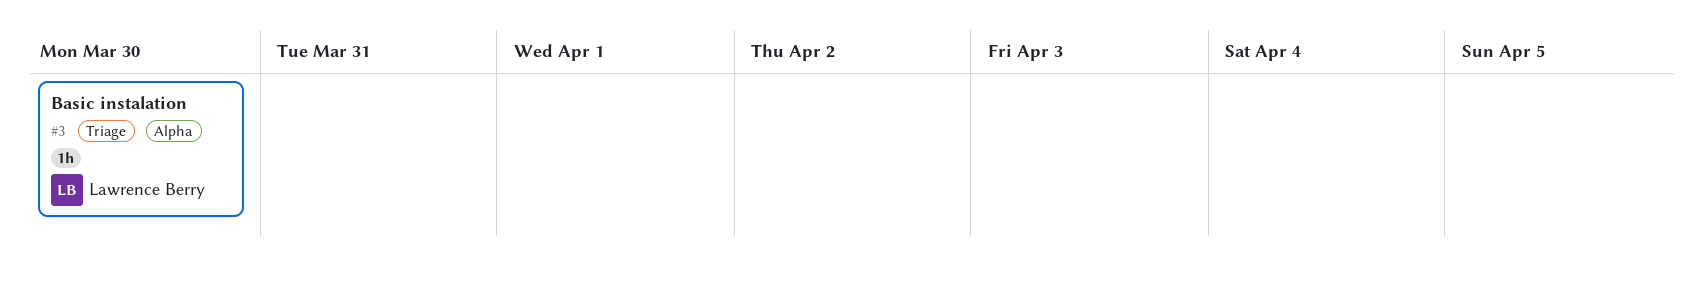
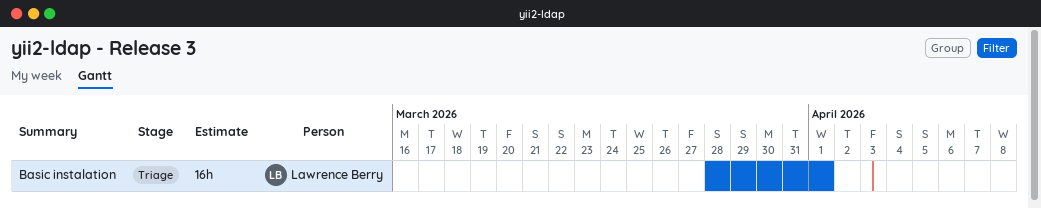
Basic instalation, estimate: 1h -> 16h
Basic instalation, due: Mar 30 -> Apr 1

